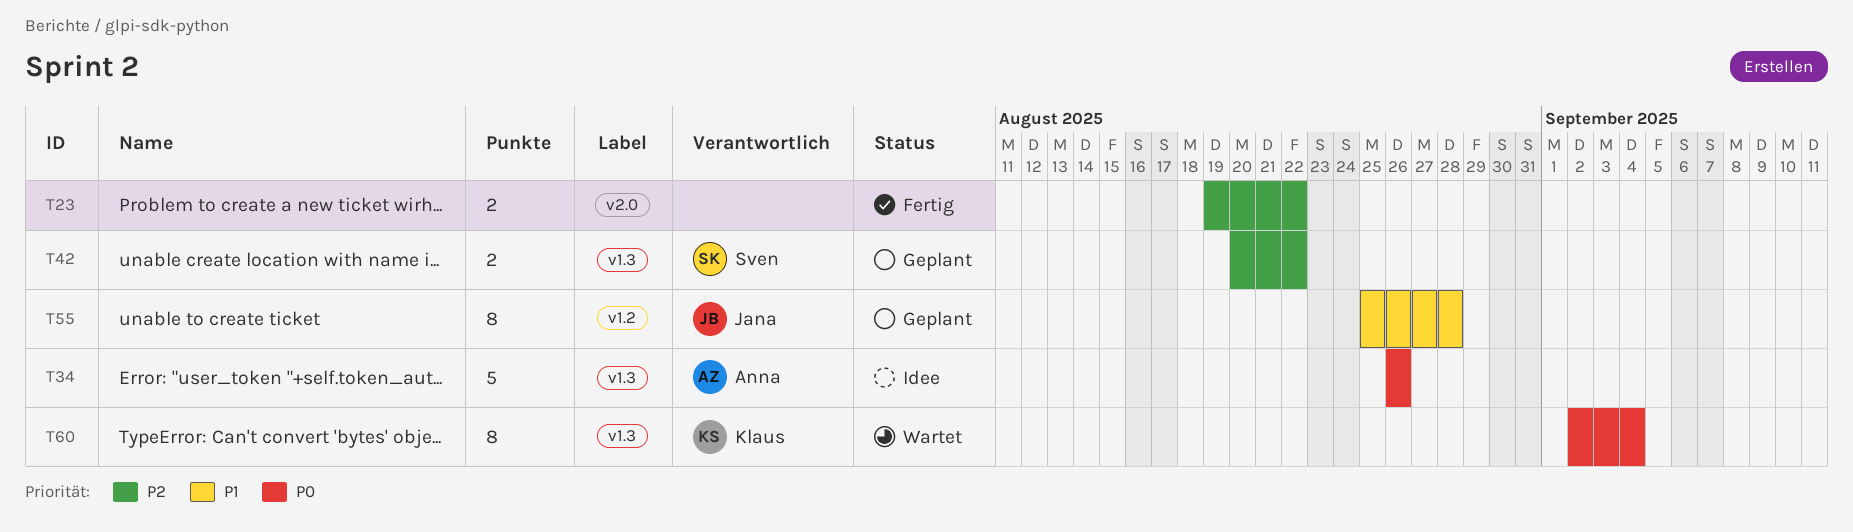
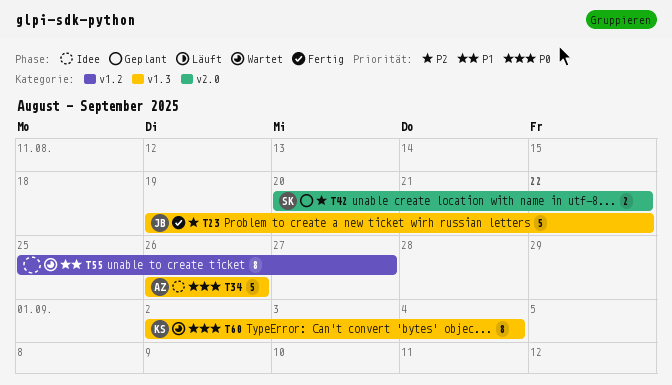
T23, owner: none -> Jana
T23, label: v2.0 -> v1.3
T23, estimate: 2 -> 5
T42, label: v1.3 -> v2.0
T55, status: Geplant -> Wartet
T55, owner: Jana -> none
T55, due: Aug 28 -> Aug 27

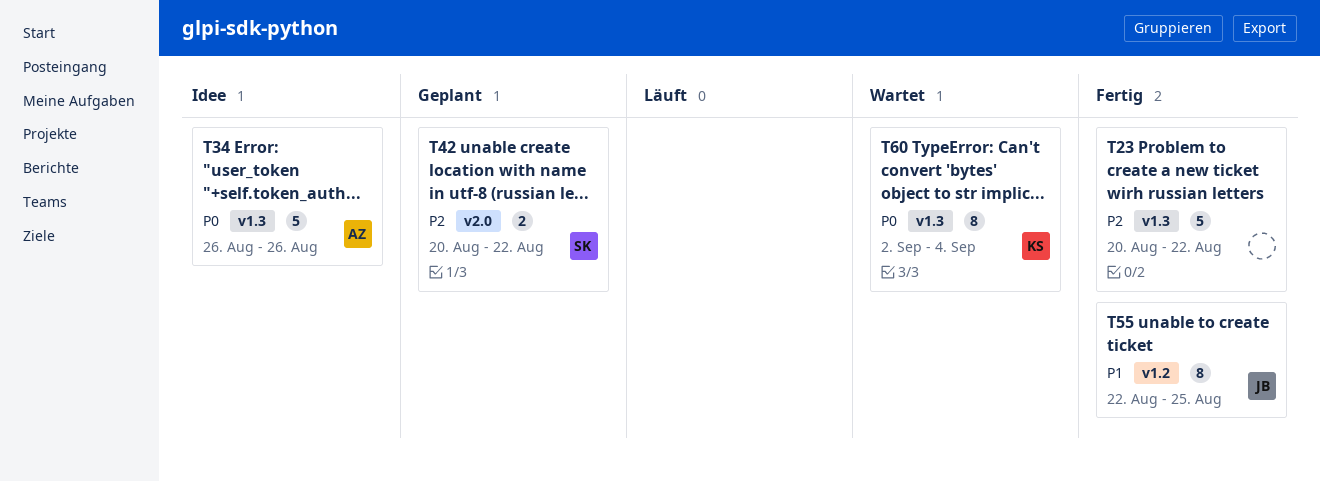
T23, owner: JB -> none
T23, start: Aug 19 -> Aug 20
T55, status: Wartet -> Fertig
T55, owner: none -> JB
T55, start: Aug 25 -> Aug 22
T55, due: Aug 27 -> Aug 25

